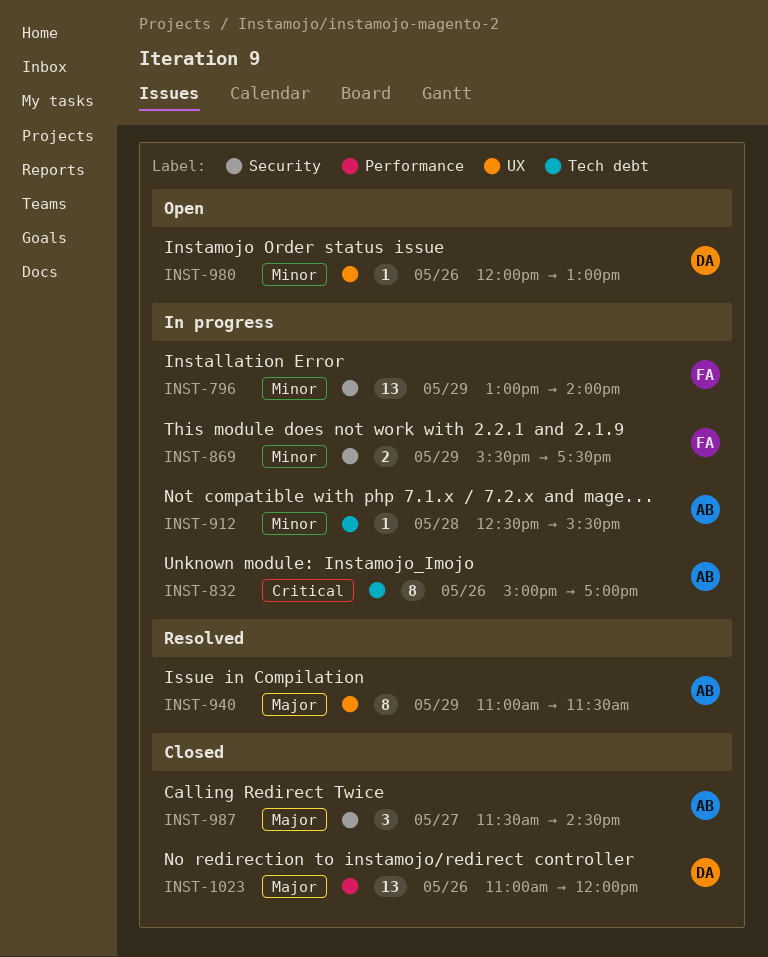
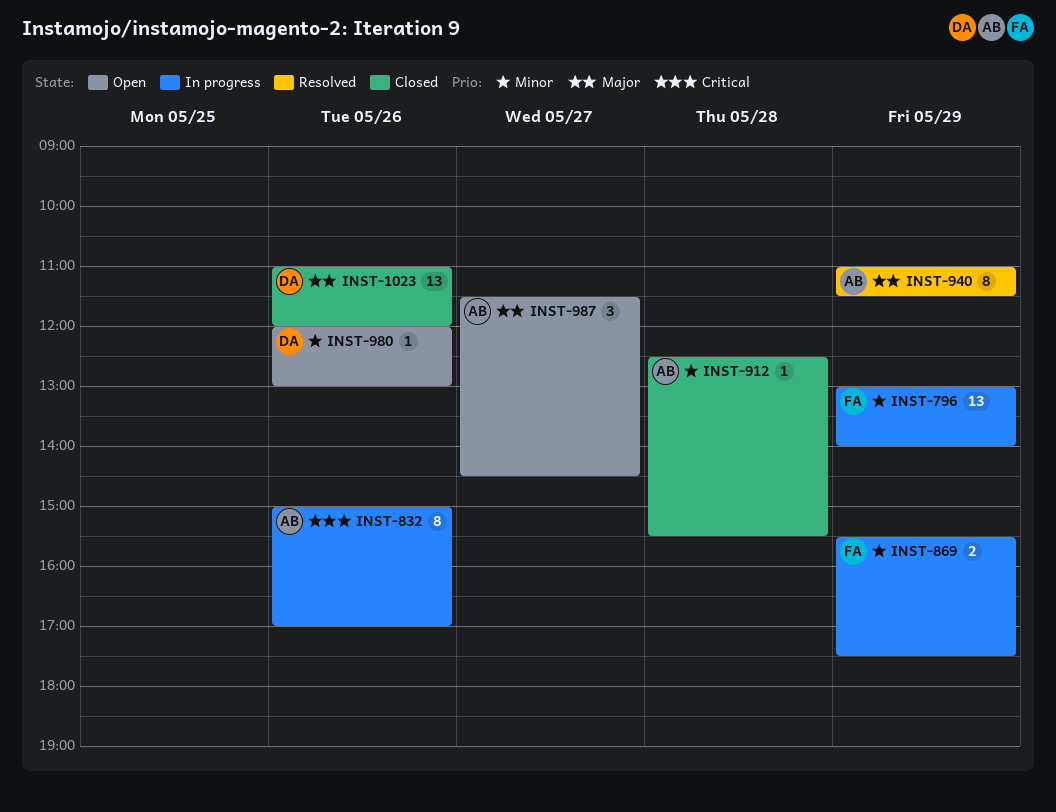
INST-912, status: In progress -> Closed
INST-987, status: Closed -> Open

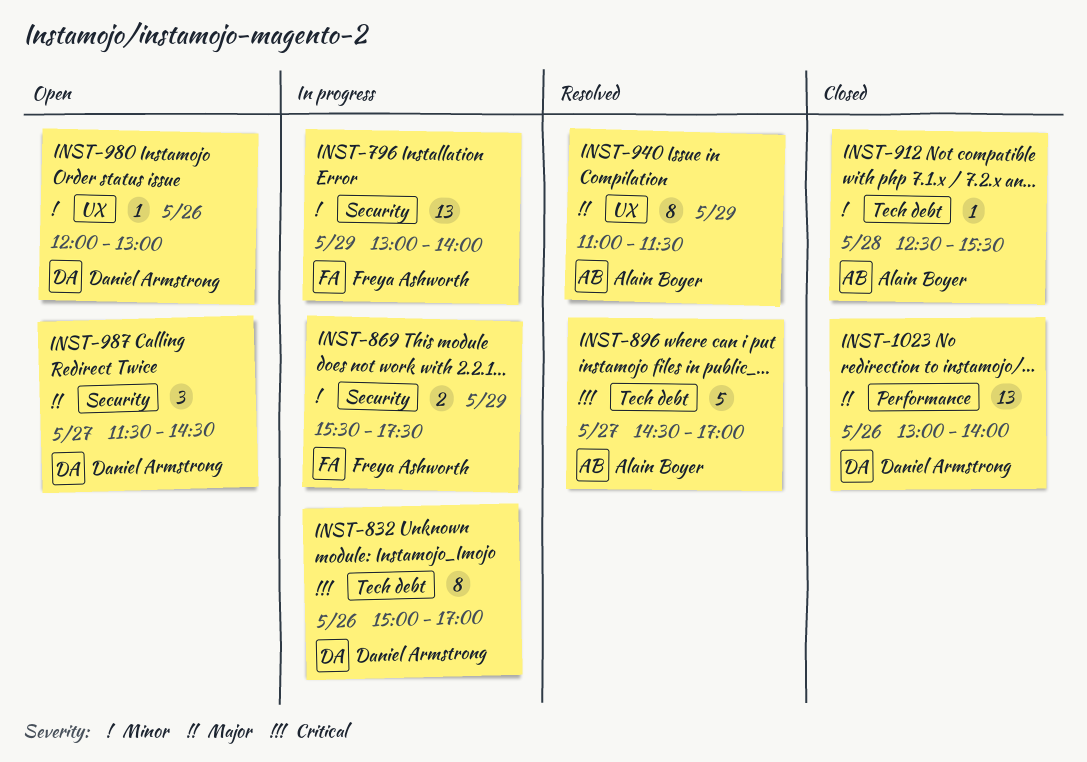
INST-832, owner: Alain Boyer -> Daniel Armstrong
INST-896: none -> present
INST-987, owner: Alain Boyer -> Daniel Armstrong
INST-1023, begins: 11:00 -> 13:00
INST-1023, ends: 12:00 -> 14:00

